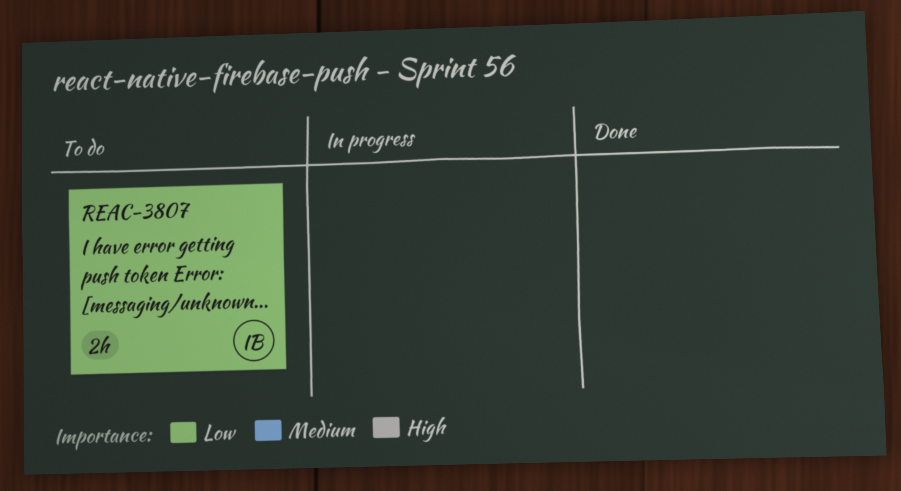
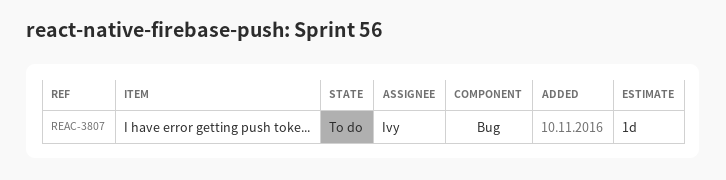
REAC-3807, estimate: 2h -> 1d

